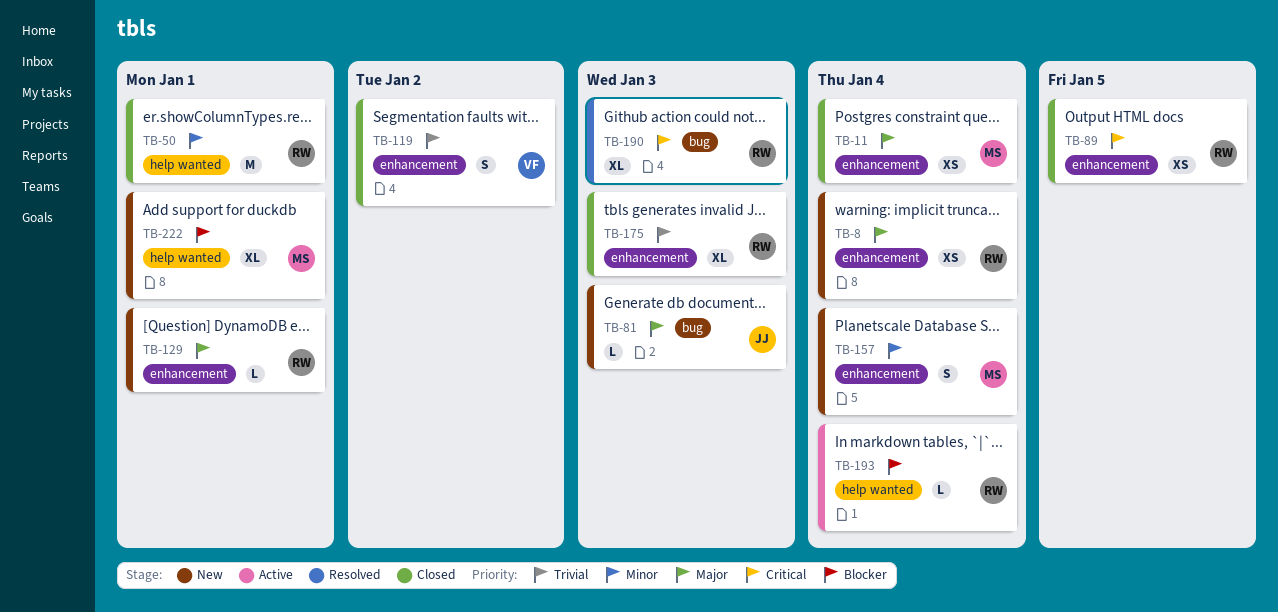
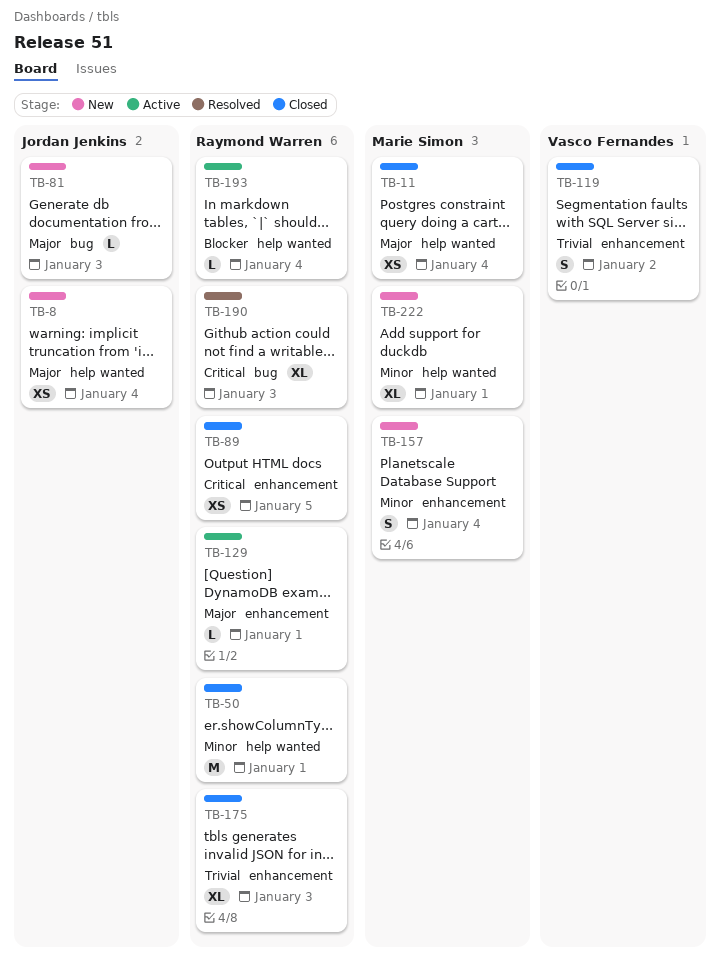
TB-8, owner: Raymond Warren -> Jordan Jenkins
TB-8, label: enhancement -> help wanted
TB-11, label: enhancement -> help wanted
TB-129, status: New -> Active
TB-222, priority: Blocker -> Minor

